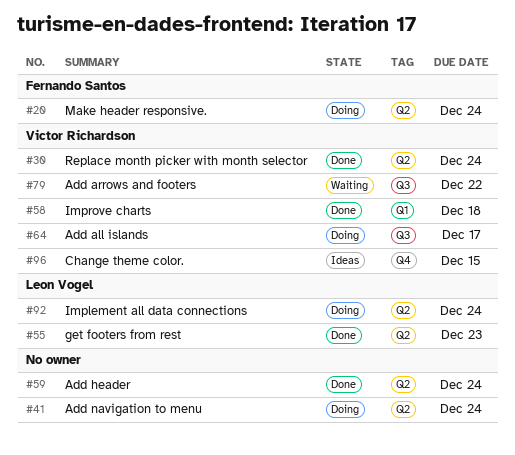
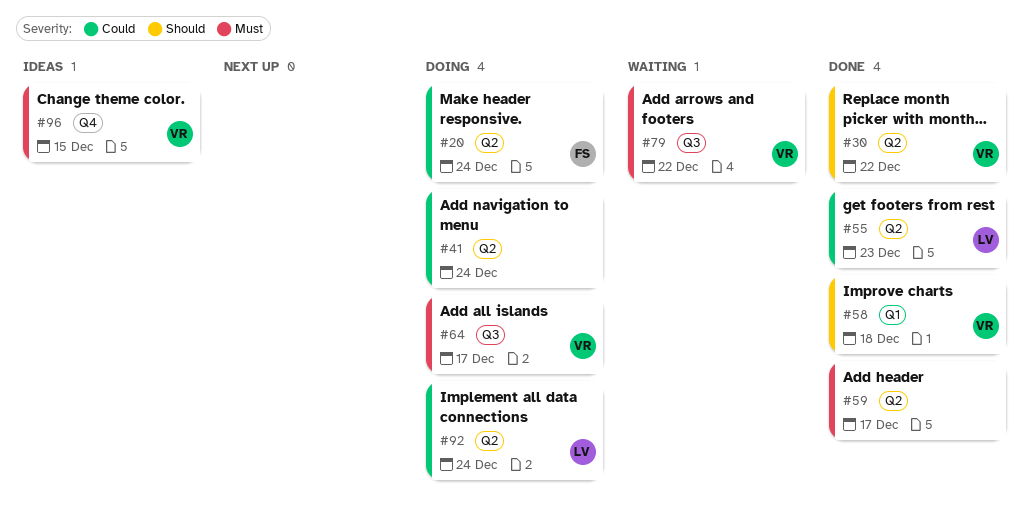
#30, due: Dec 24 -> Dec 22
#59, due: Dec 24 -> Dec 17

